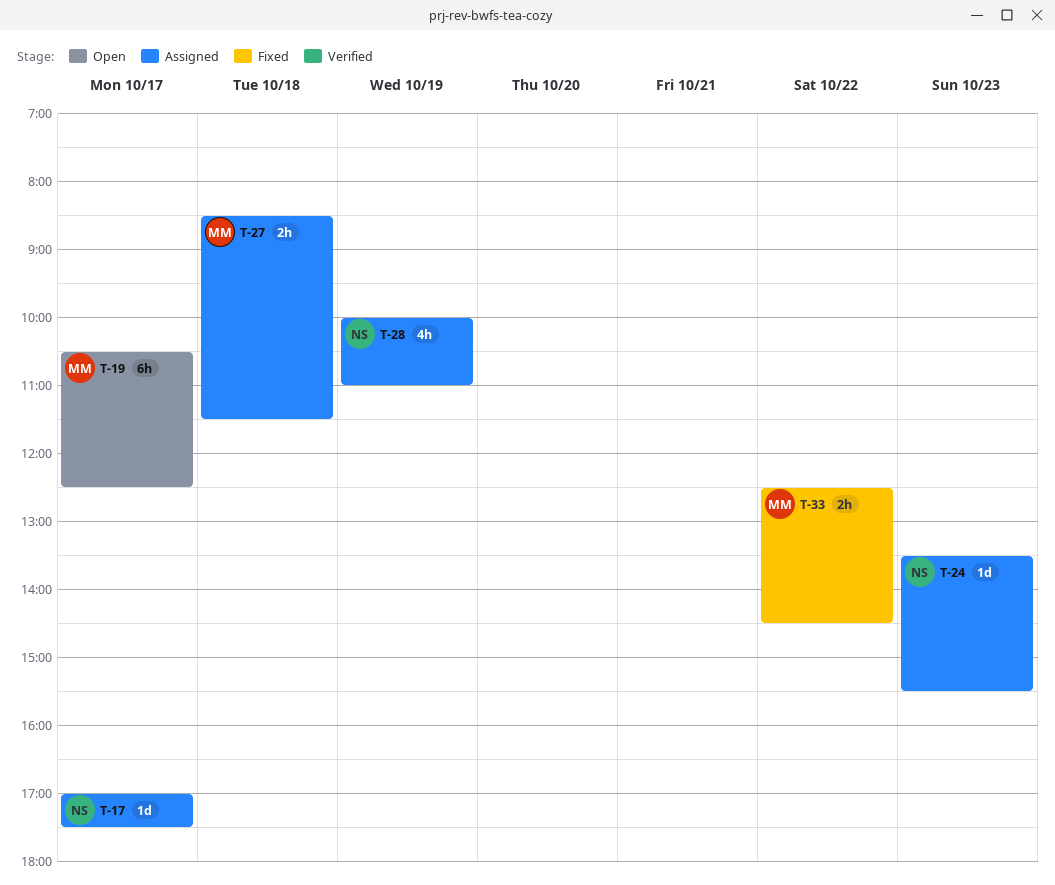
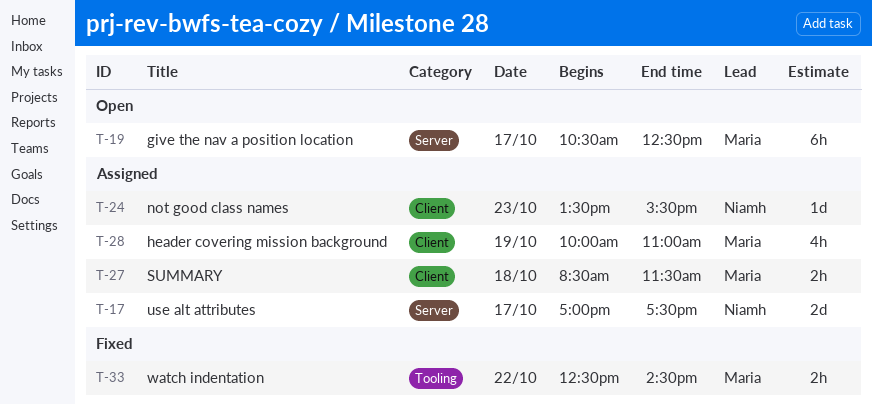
T-17, estimate: 1d -> 2d
T-28, owner: Niamh -> Maria

